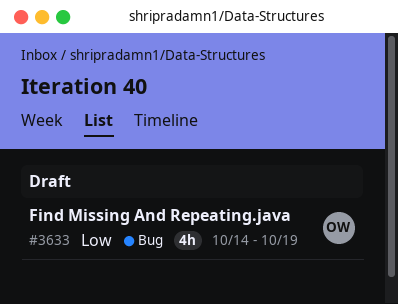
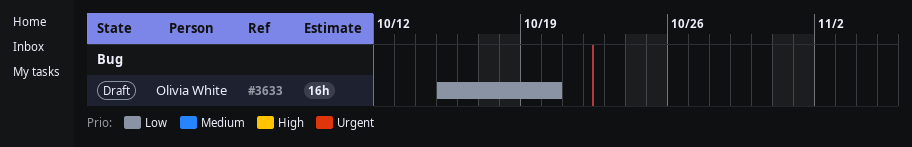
#3633, estimate: 4h -> 16h
#3633, start: Oct 14 -> Oct 15
#3633, due: Oct 19 -> Oct 20

